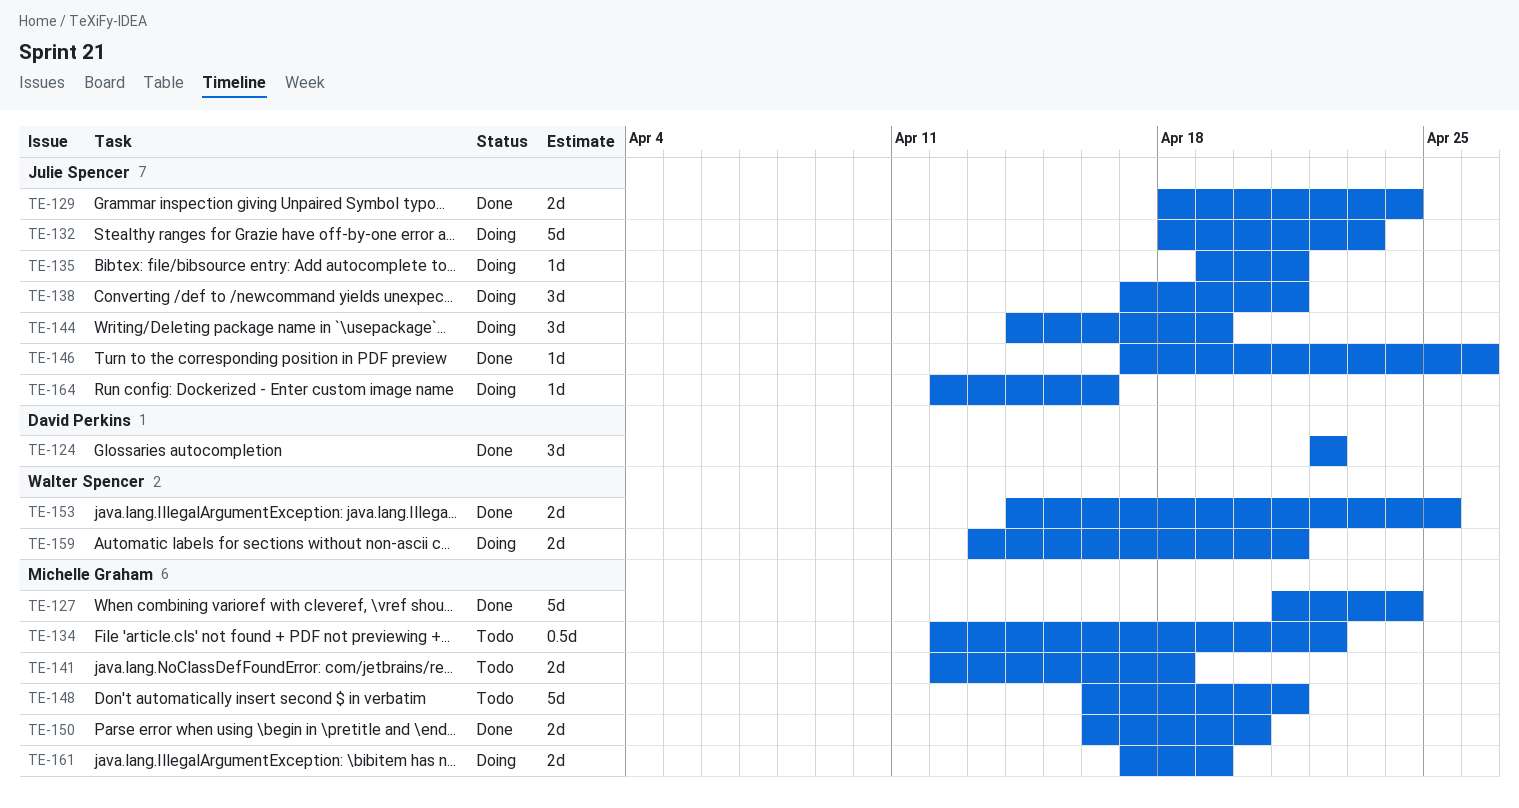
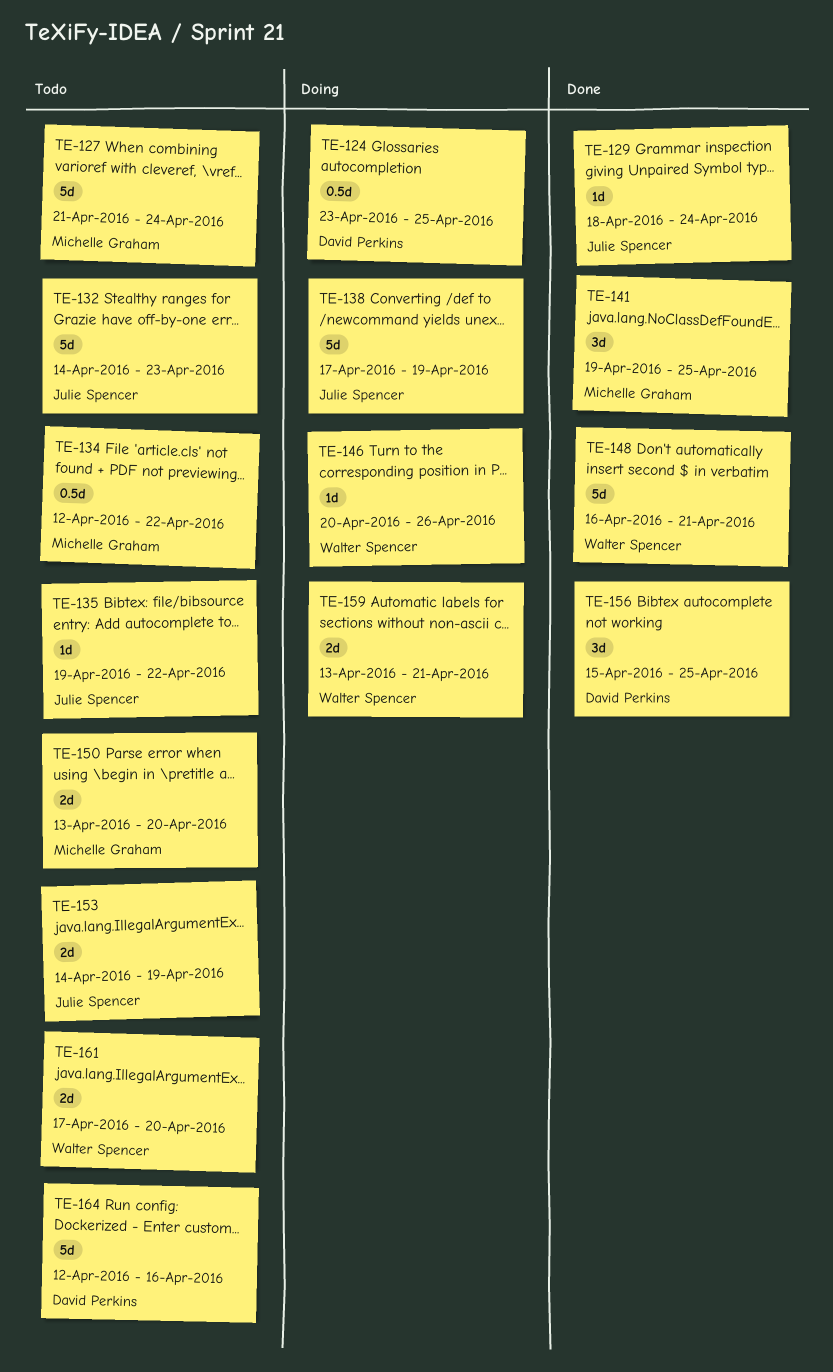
TE-124, status: Done -> Doing
TE-124, estimate: 3d -> 0.5d
TE-124, start: Apr 22 -> Apr 23
TE-124, due: Apr 22 -> Apr 25
TE-127, status: Done -> Todo
TE-129, estimate: 2d -> 1d
TE-132, status: Doing -> Todo
TE-132, start: Apr 18 -> Apr 14
TE-135, status: Doing -> Todo
TE-135, due: Apr 21 -> Apr 22
TE-138, estimate: 3d -> 5d
TE-138, due: Apr 21 -> Apr 19
TE-141, status: Todo -> Done
TE-141, estimate: 2d -> 3d
TE-141, start: Apr 12 -> Apr 19
TE-141, due: Apr 18 -> Apr 25
TE-144: present -> none
TE-146, status: Done -> Doing
TE-146, owner: Julie Spencer -> Walter Spencer
TE-146, start: Apr 17 -> Apr 20
TE-148, status: Todo -> Done
TE-148, owner: Michelle Graham -> Walter Spencer
TE-150, status: Done -> Todo
TE-150, start: Apr 16 -> Apr 13
TE-153, status: Done -> Todo
TE-153, owner: Walter Spencer -> Julie Spencer
TE-153, due: Apr 25 -> Apr 19
TE-156: none -> present
TE-161, status: Doing -> Todo
TE-161, owner: Michelle Graham -> Walter Spencer
TE-161, due: Apr 19 -> Apr 20
TE-164, status: Doing -> Todo
TE-164, owner: Julie Spencer -> David Perkins
TE-164, estimate: 1d -> 5d

